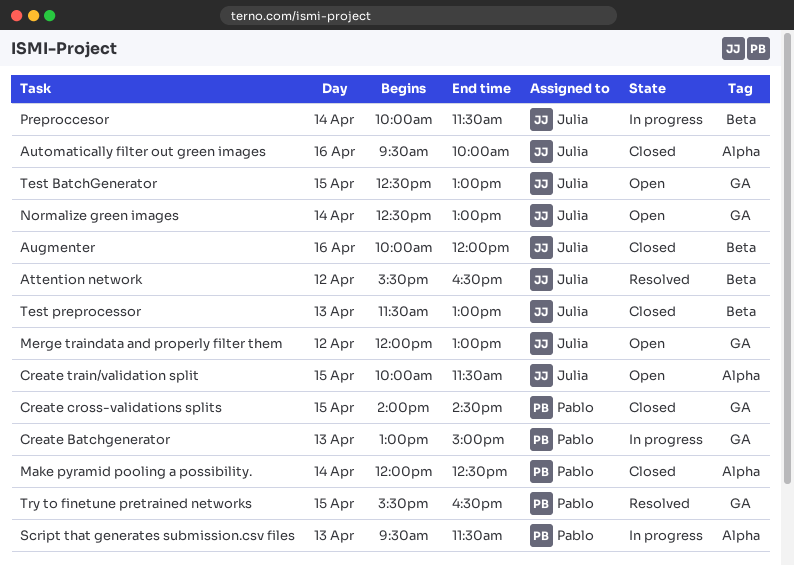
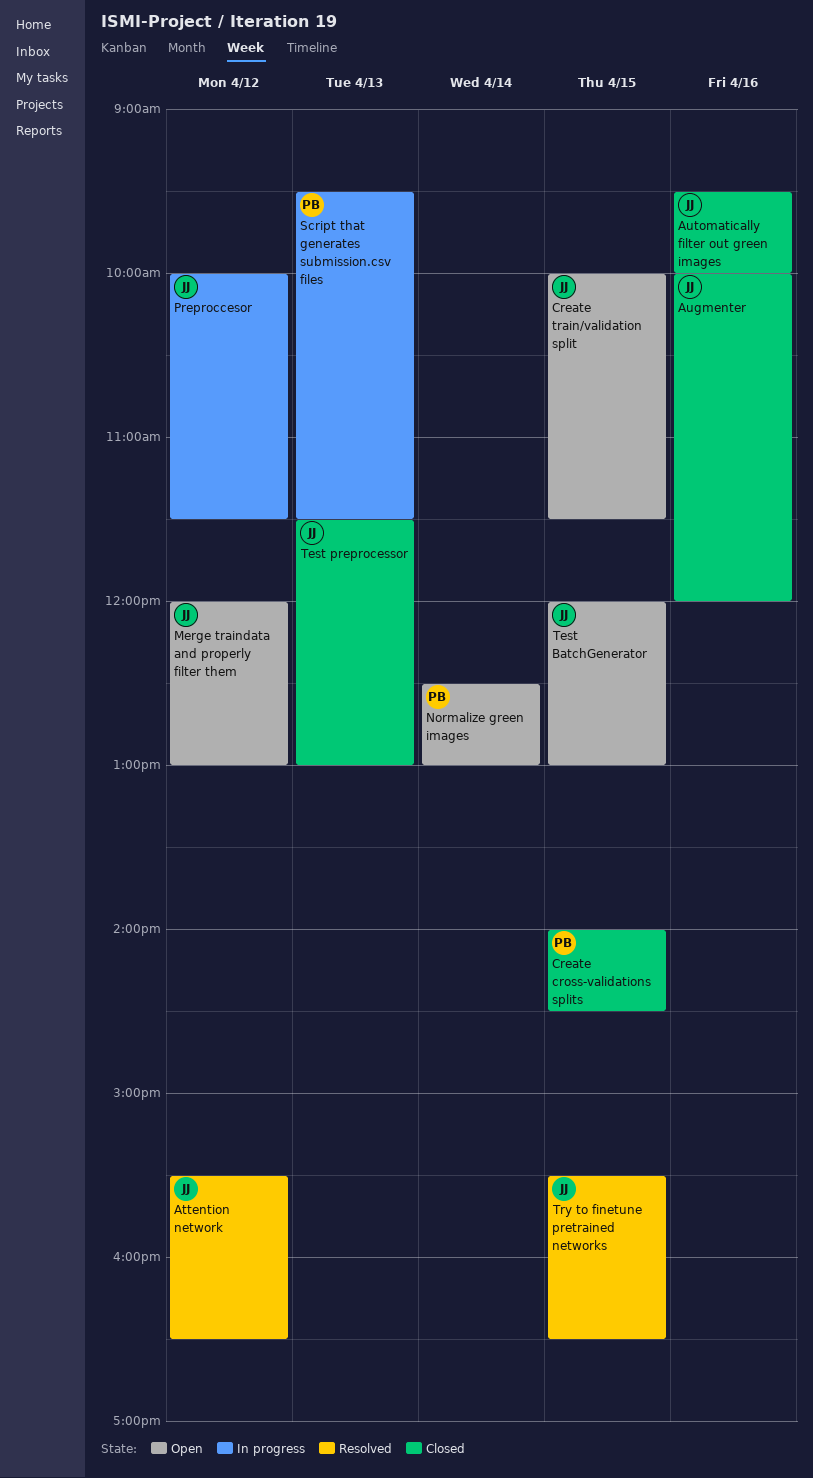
Create Batchgenerator: present -> none
Make pyramid pooling a possibility.: present -> none
Normalize green images, owner: Julia -> Pablo
Preproccesor, day: Apr 14 -> Apr 12
Test BatchGenerator, begins: 12:30 -> 12:00
Try to finetune pretrained networks, owner: Pablo -> Julia

